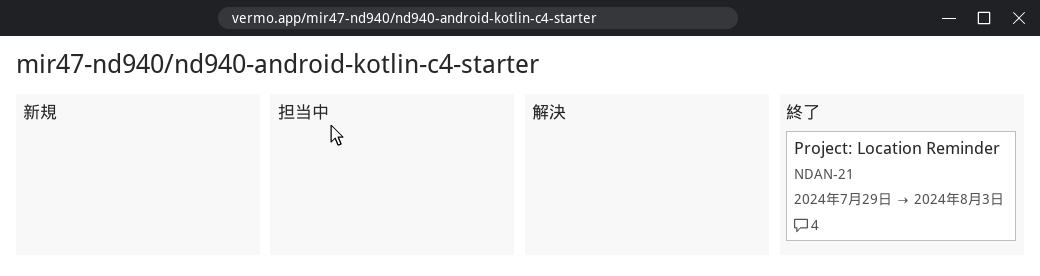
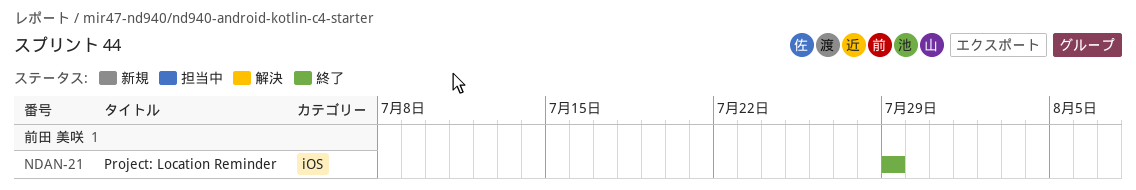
NDAN-21, due: Aug 3 -> Jul 29

